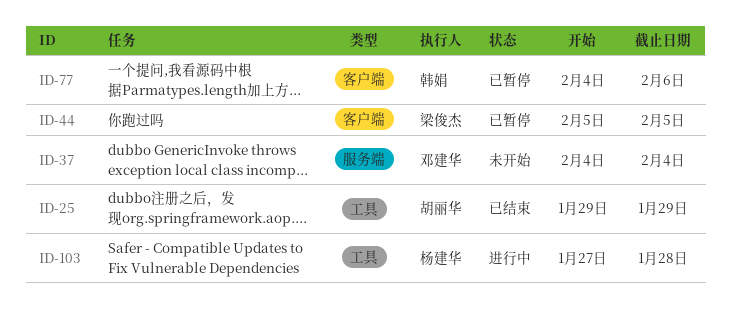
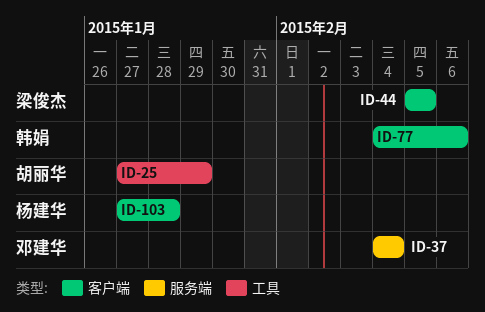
ID-25, start: Jan 29 -> Jan 27
ID-103, label: 工具 -> 客户端

